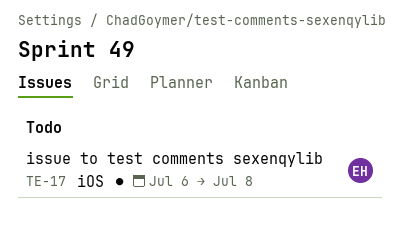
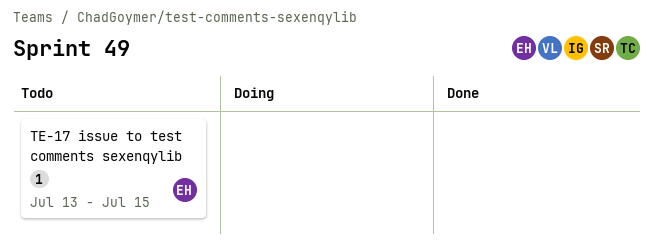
TE-17, start: Jul 6 -> Jul 13
TE-17, due: Jul 8 -> Jul 15

